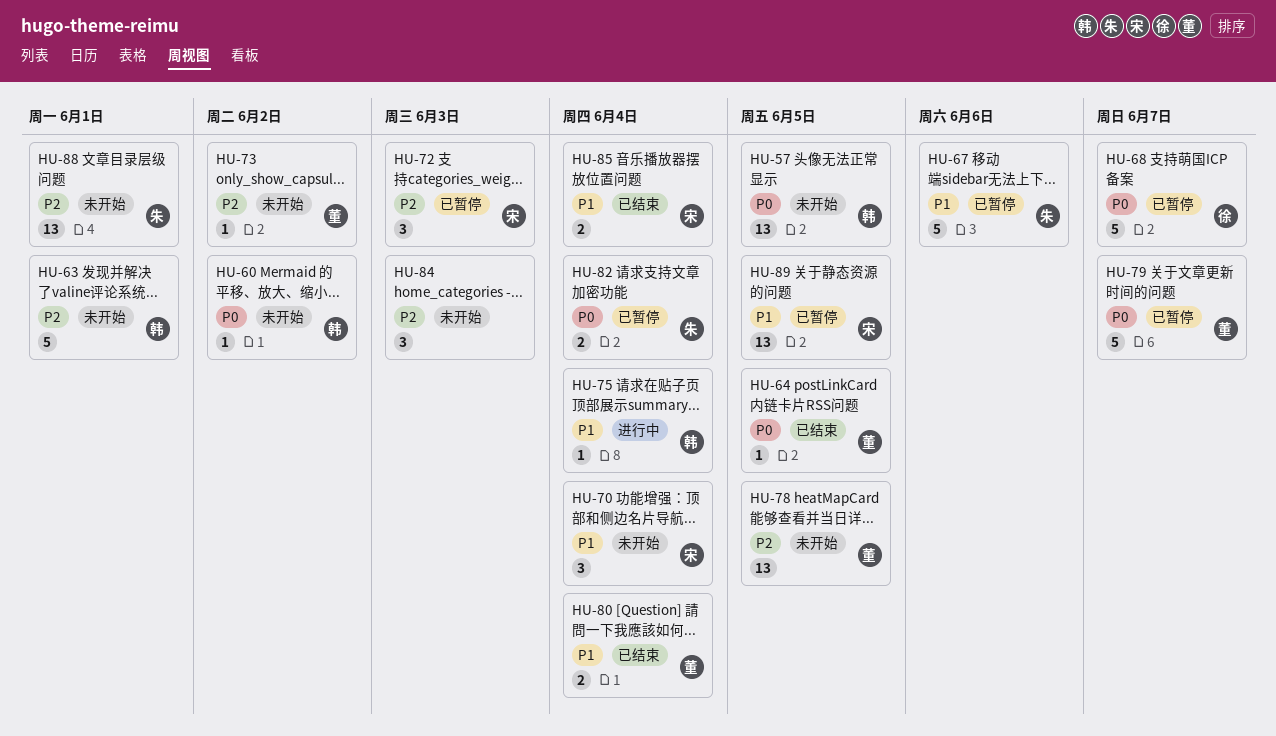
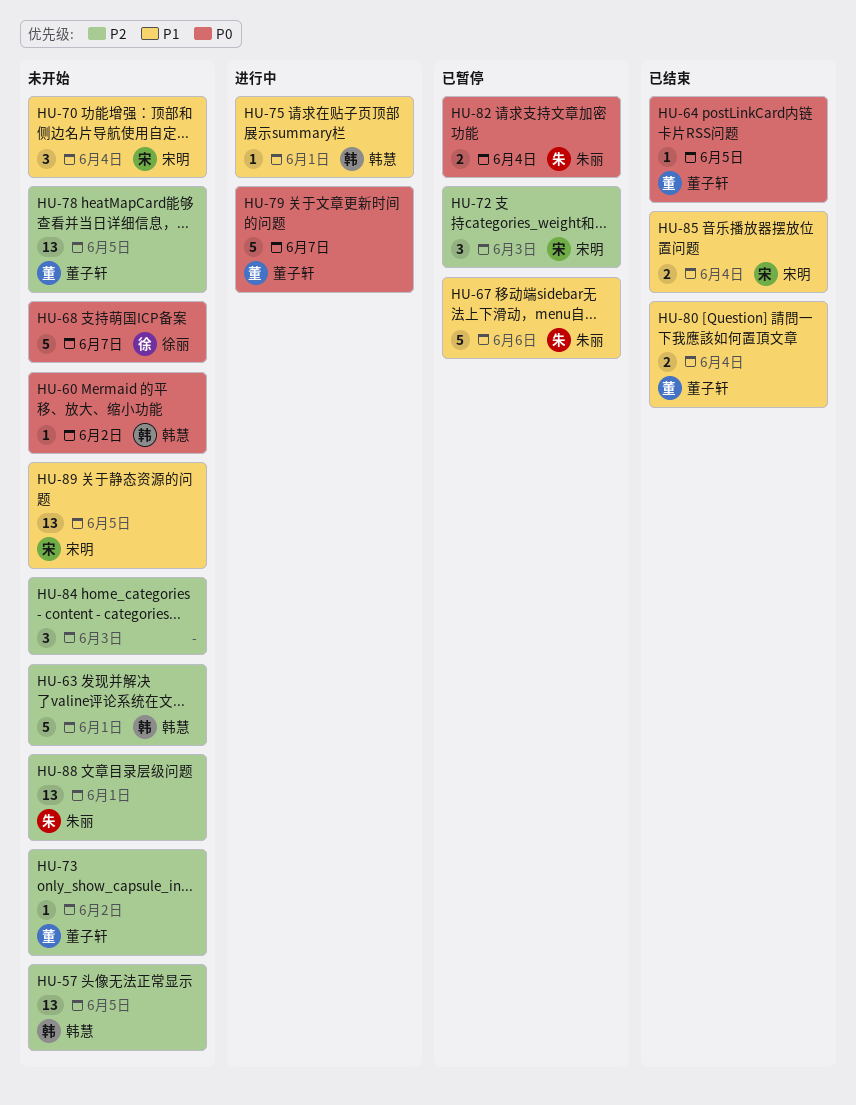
HU-57, priority: P0 -> P2
HU-68, status: 已暂停 -> 未开始
HU-75, due: Jun 4 -> Jun 1
HU-79, status: 已暂停 -> 进行中
HU-89, status: 已暂停 -> 未开始

